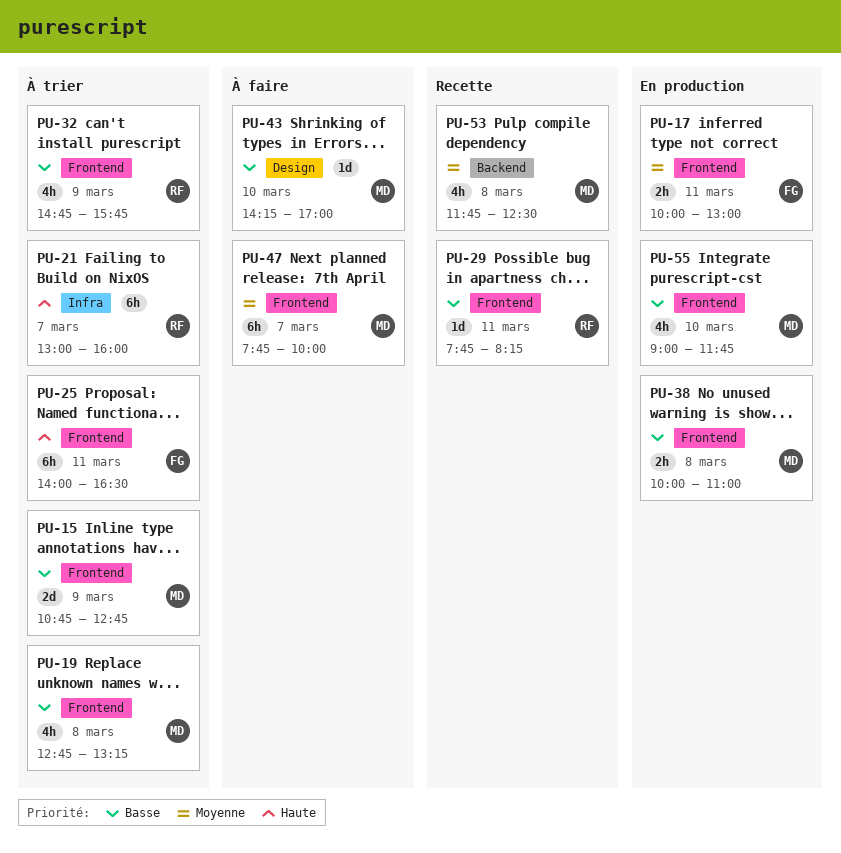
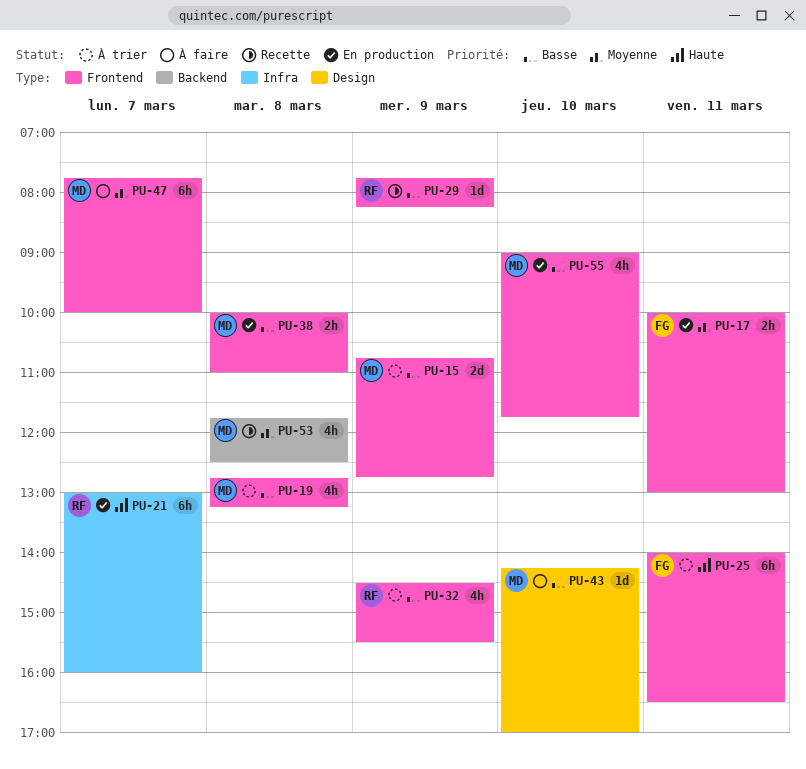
PU-21, status: À trier -> En production
PU-29, day: Mar 11 -> Mar 9
PU-32, begins: 14:45 -> 14:30
PU-32, ends: 15:45 -> 15:30

